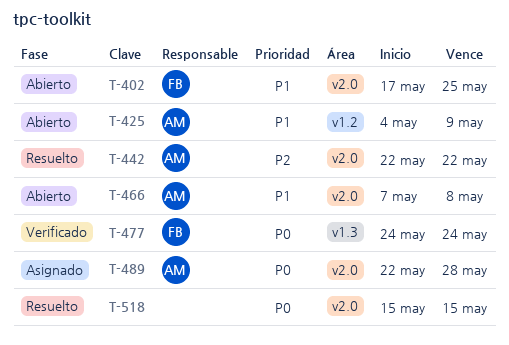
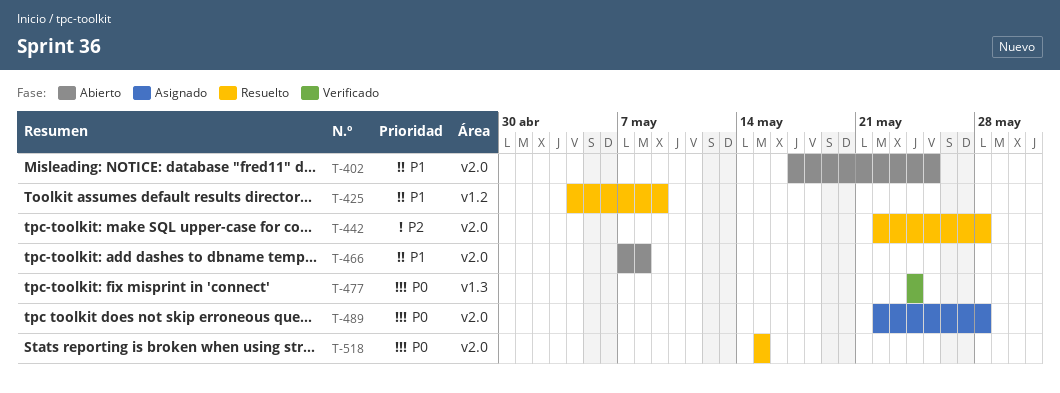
T-425, status: Abierto -> Resuelto
T-442, due: May 22 -> May 28

